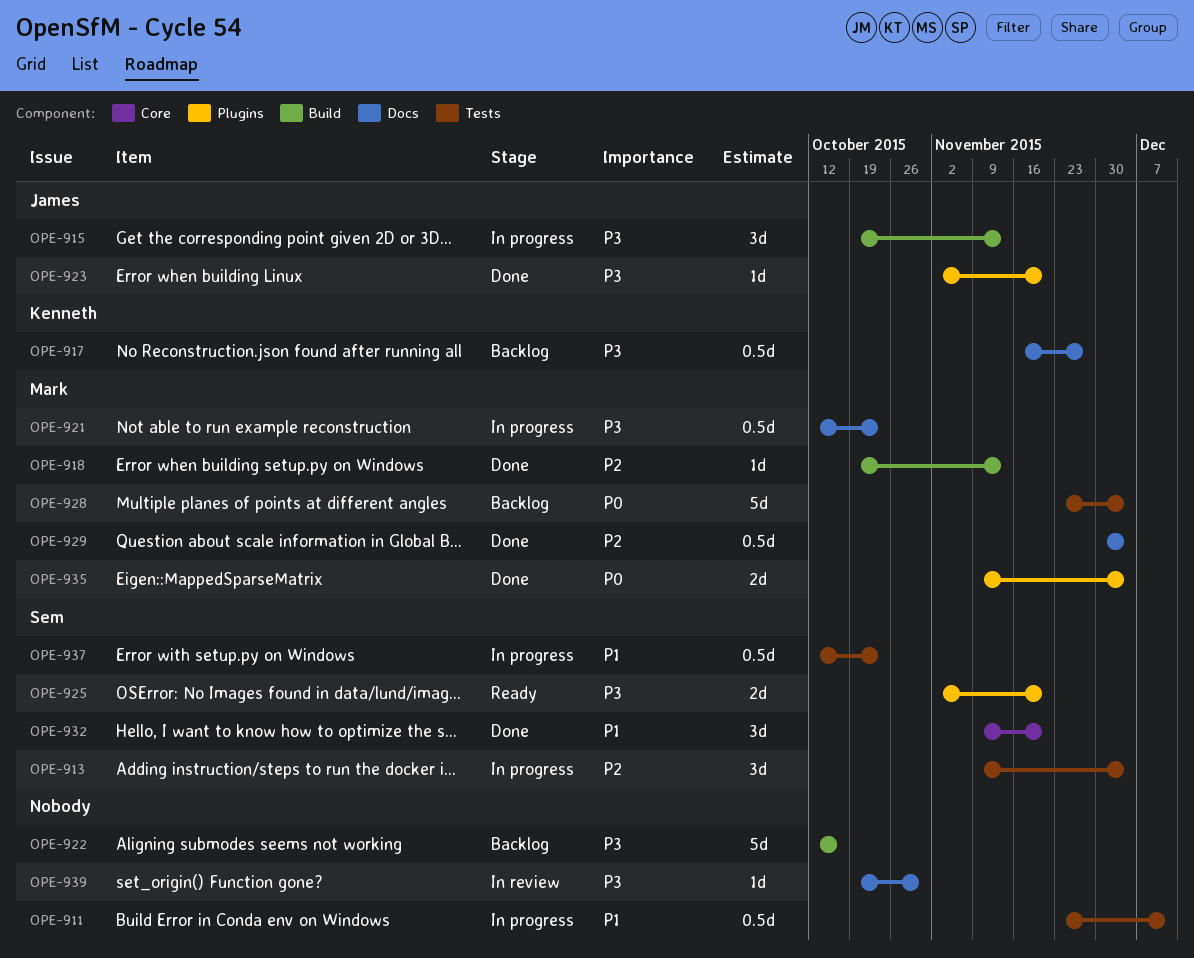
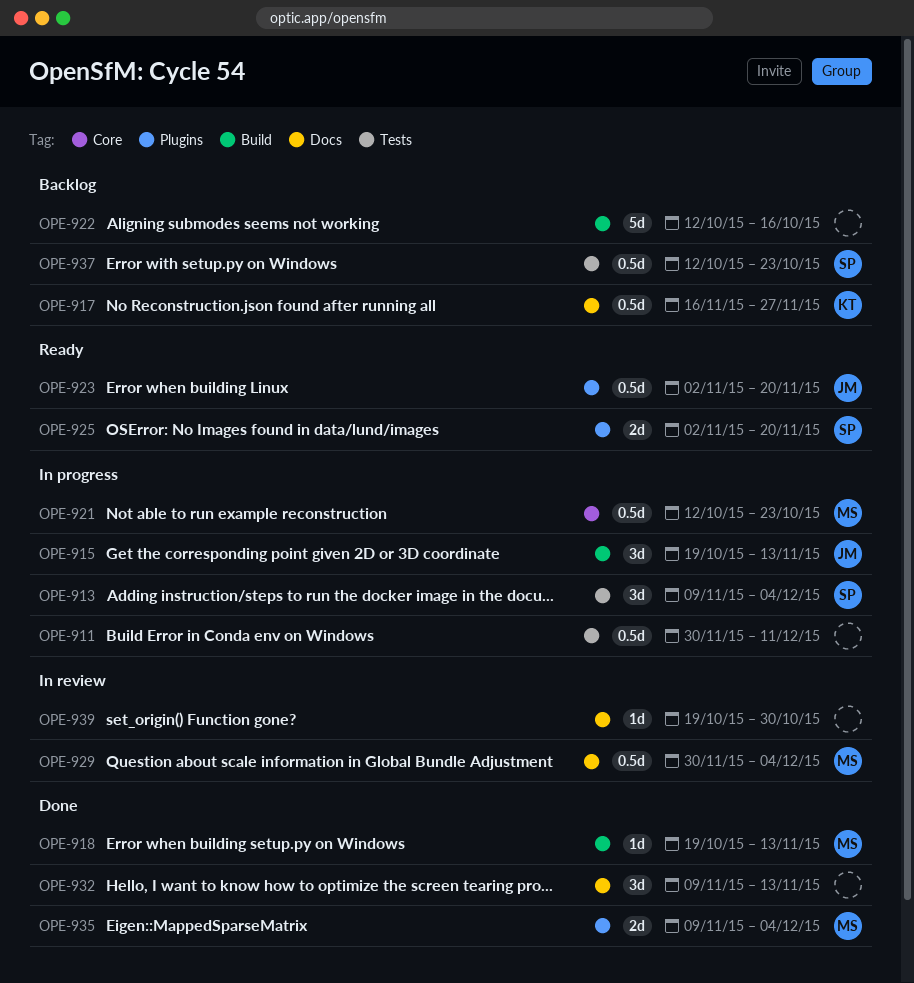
OPE-911, start: Nov 23 -> Nov 30
OPE-921, label: Docs -> Core
OPE-923, status: Done -> Ready
OPE-923, estimate: 1d -> 0.5d
OPE-928: present -> none
OPE-929, status: Done -> In review
OPE-932, owner: Sem -> none
OPE-932, label: Core -> Docs
OPE-932, due: Nov 20 -> Nov 13
OPE-937, status: In progress -> Backlog

